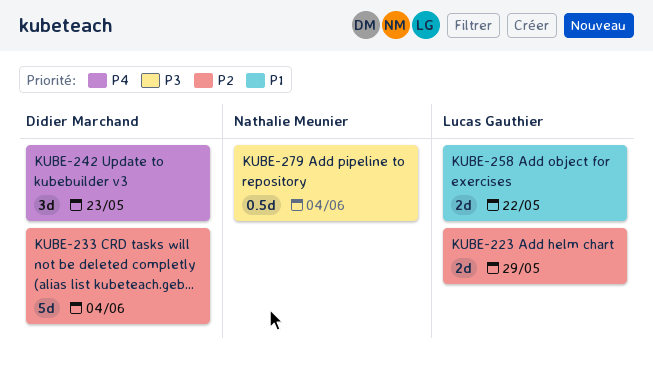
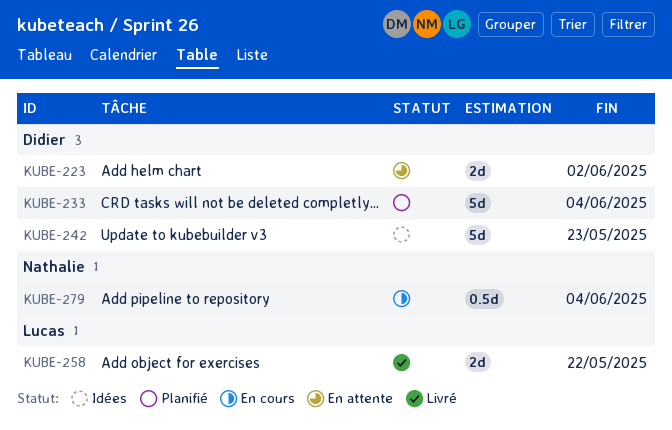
KUBE-223, owner: Lucas Gauthier -> Didier Marchand
KUBE-223, due: May 29 -> Jun 2
KUBE-242, estimate: 3d -> 5d

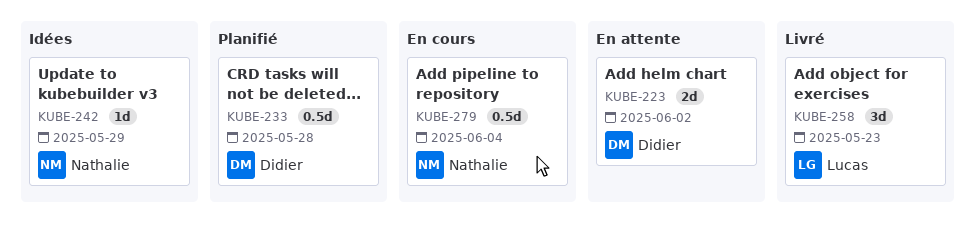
KUBE-233, estimate: 5d -> 0.5d
KUBE-233, due: Jun 4 -> May 28
KUBE-242, owner: Didier -> Nathalie
KUBE-242, estimate: 5d -> 1d
KUBE-242, due: May 23 -> May 29
KUBE-258, estimate: 2d -> 3d
KUBE-258, due: May 22 -> May 23

